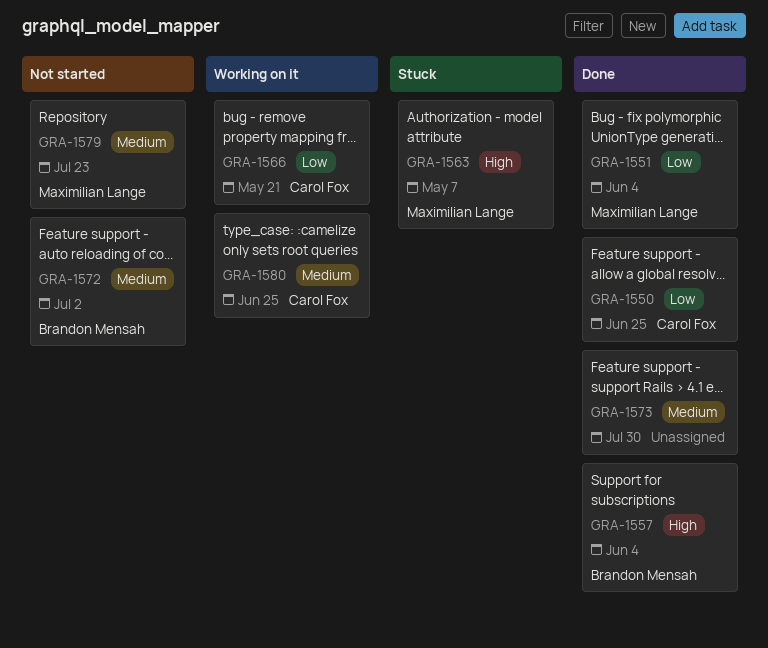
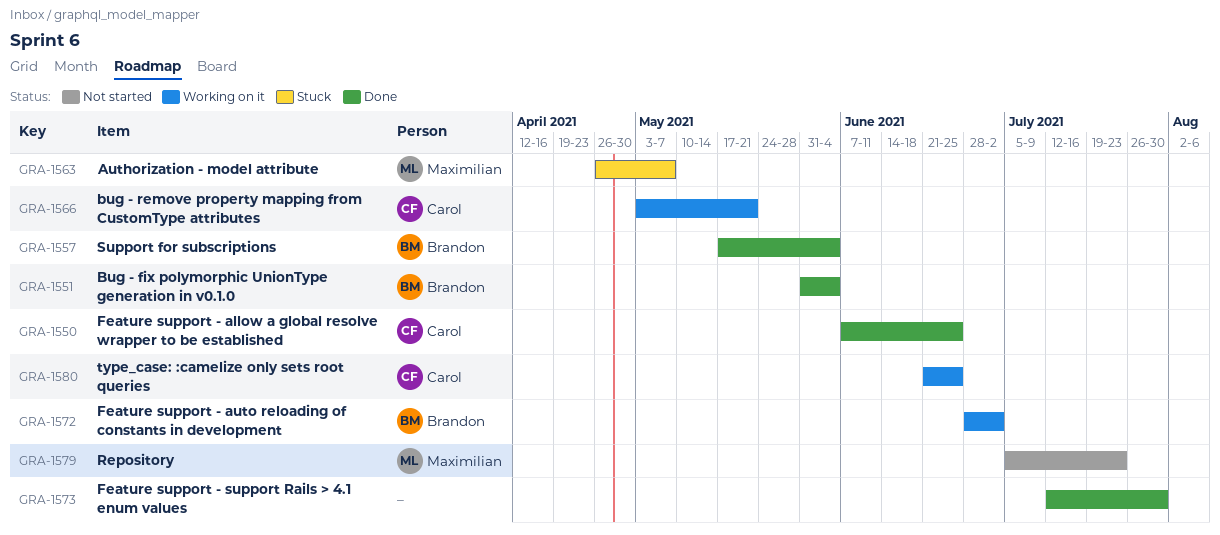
GRA-1551, owner: Maximilian Lange -> Brandon Mensah
GRA-1572, status: Not started -> Working on it

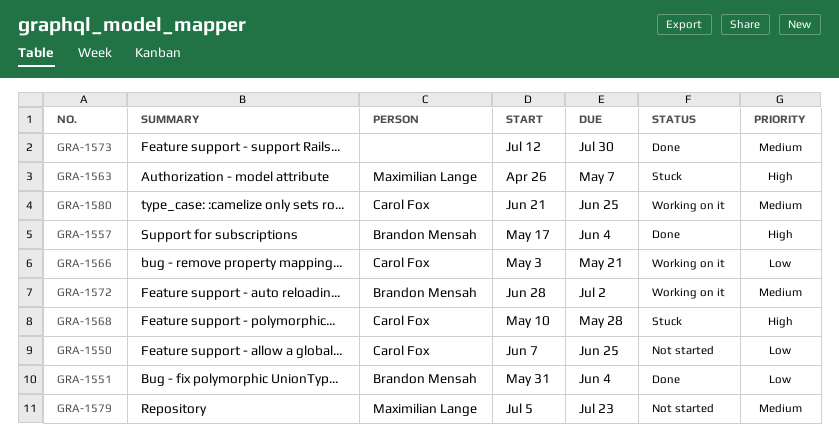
GRA-1550, status: Done -> Not started
GRA-1568: none -> present

